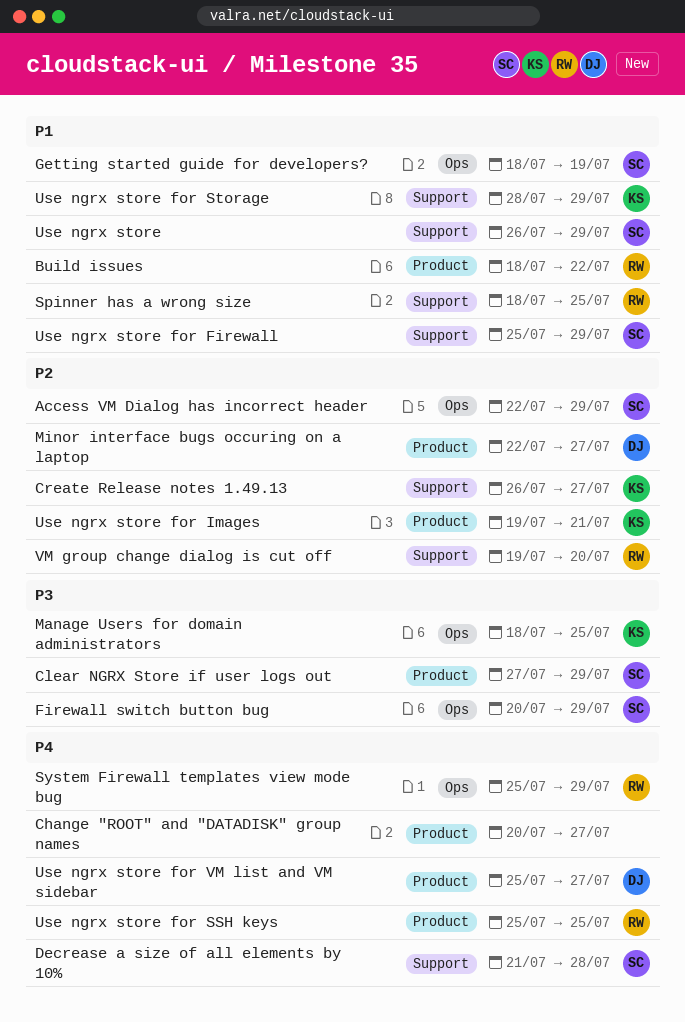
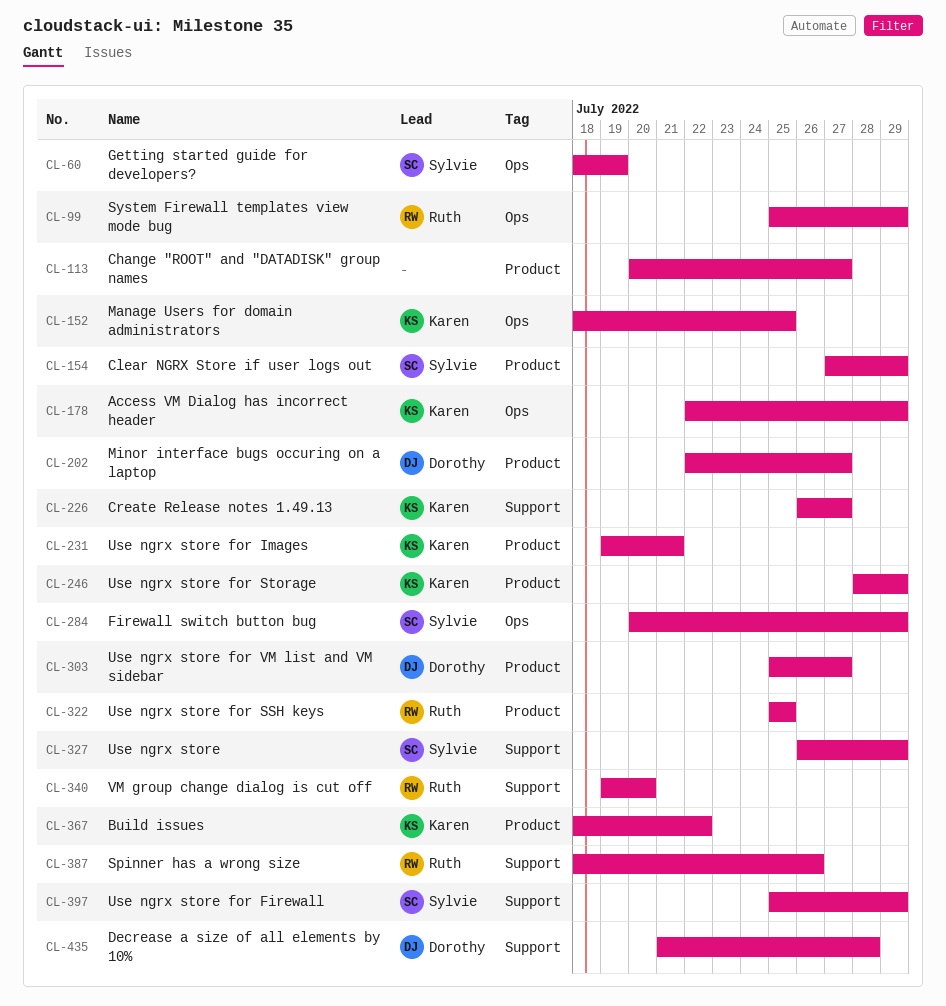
Access VM Dialog has incorrect header, owner: Sylvie -> Karen
Build issues, owner: Ruth -> Karen
Decrease a size of all elements by 10%, owner: Sylvie -> Dorothy
Spinner has a wrong size, due: Jul 25 -> Jul 26
Use ngrx store for Storage, label: Support -> Product

